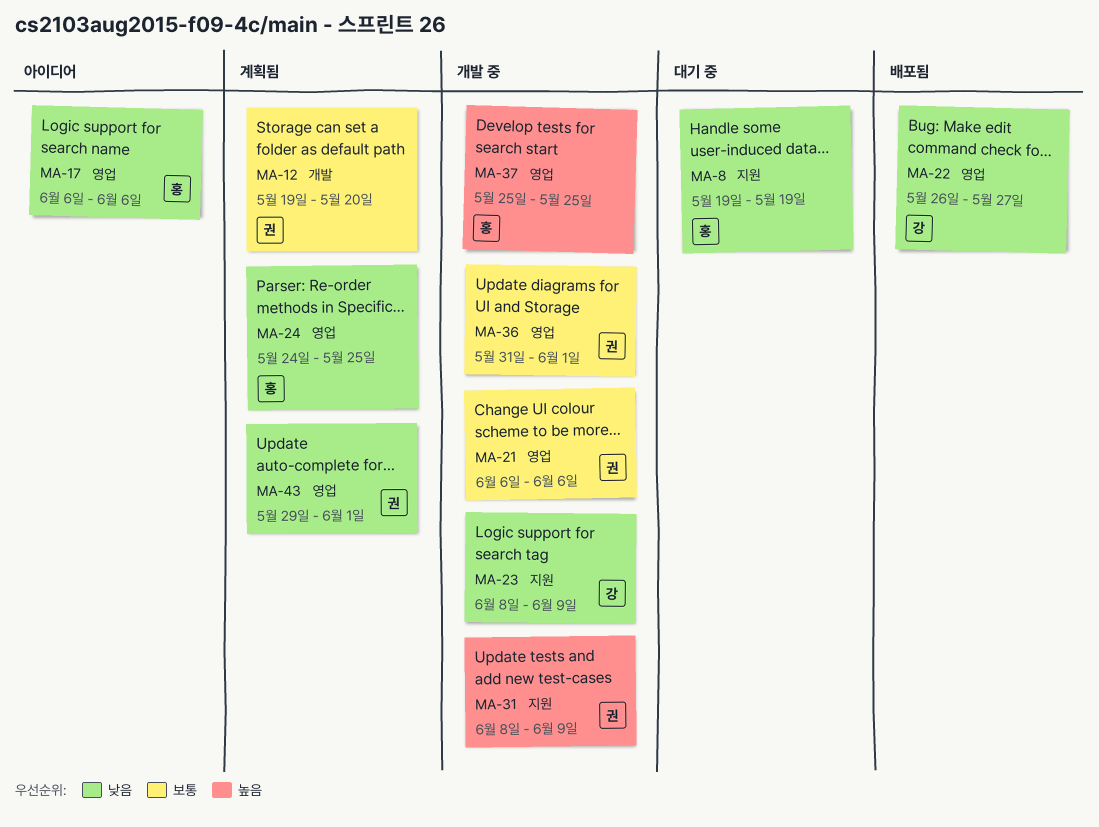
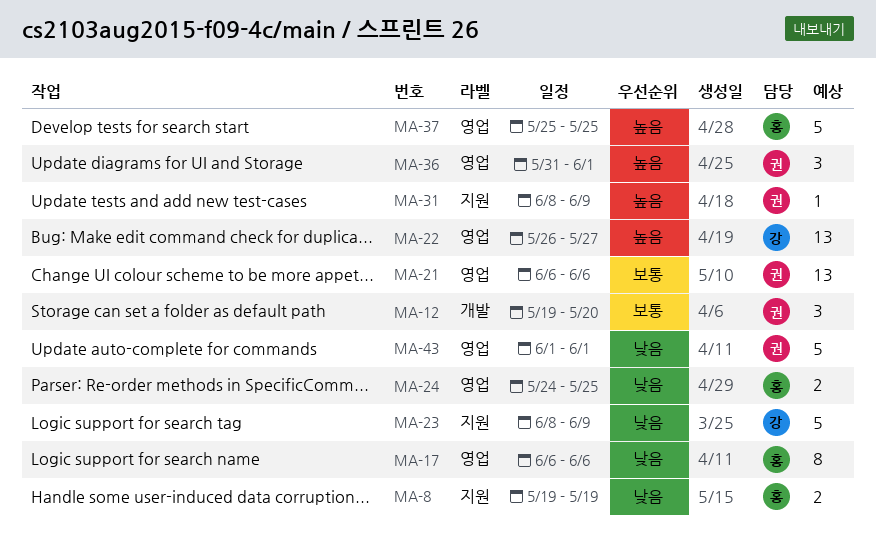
MA-22, priority: 낮음 -> 높음
MA-36, priority: 보통 -> 높음
MA-43, start: May 29 -> Jun 1

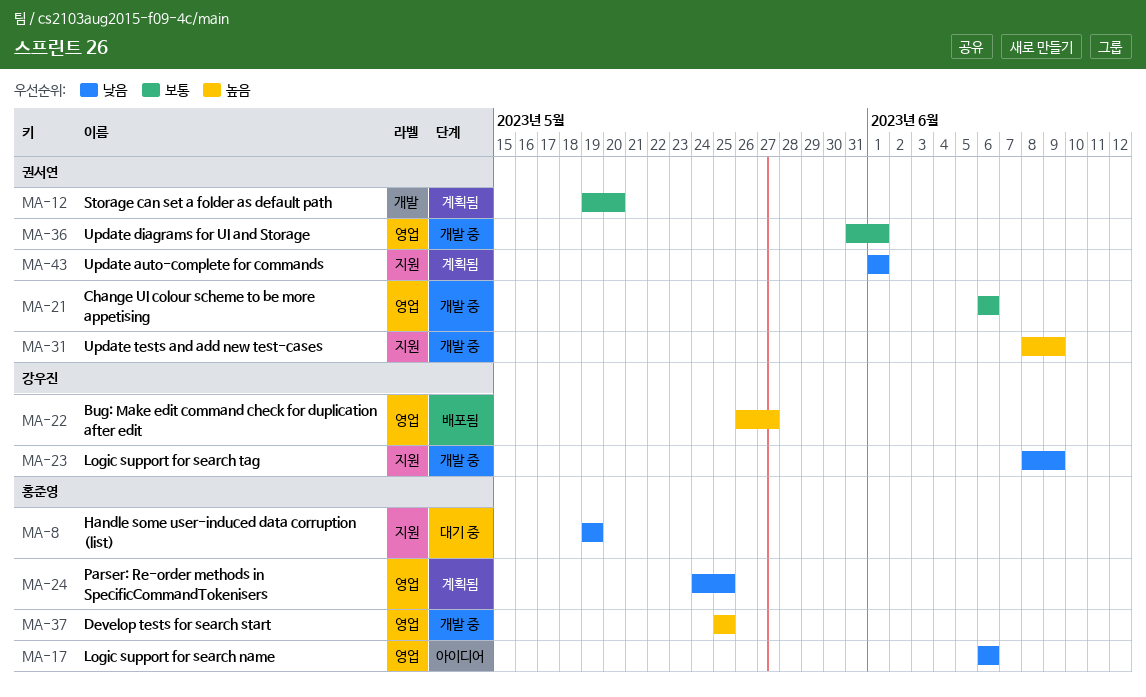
MA-36, priority: 높음 -> 보통
MA-43, label: 영업 -> 지원

